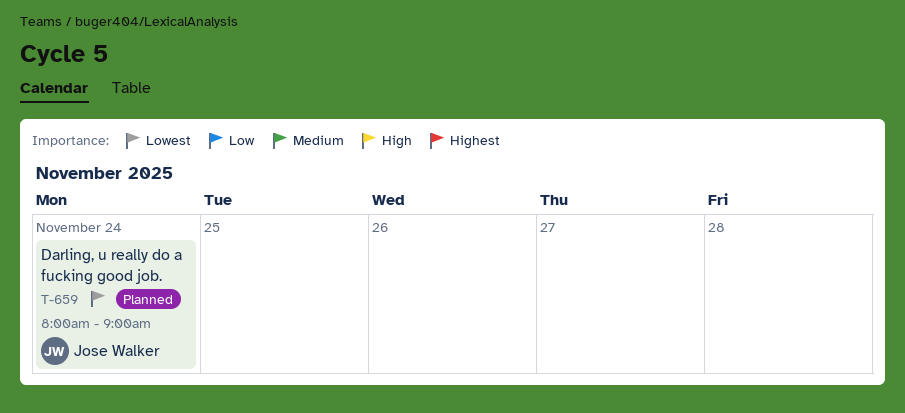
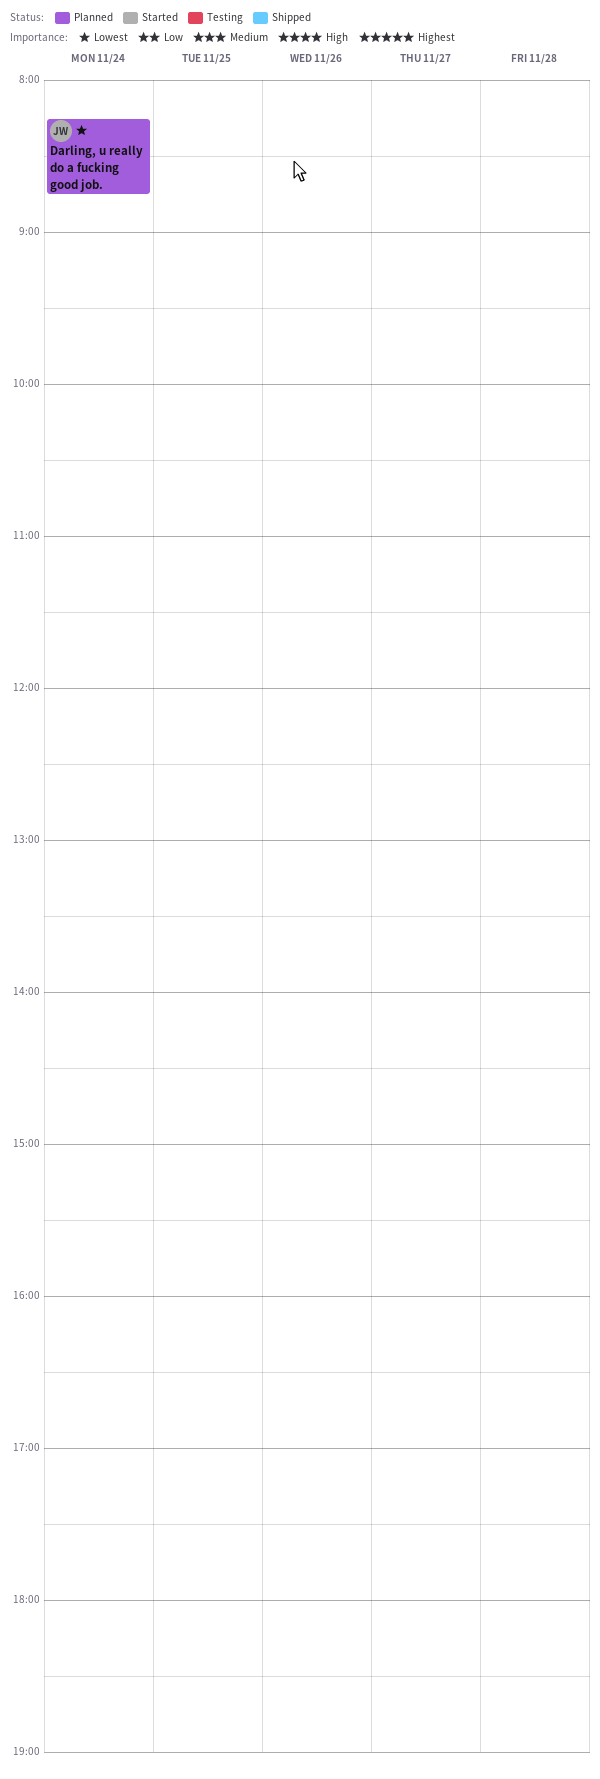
Darling, u really do a fucking good job., begins: 08:00 -> 08:15
Darling, u really do a fucking good job., ends: 09:00 -> 08:45

